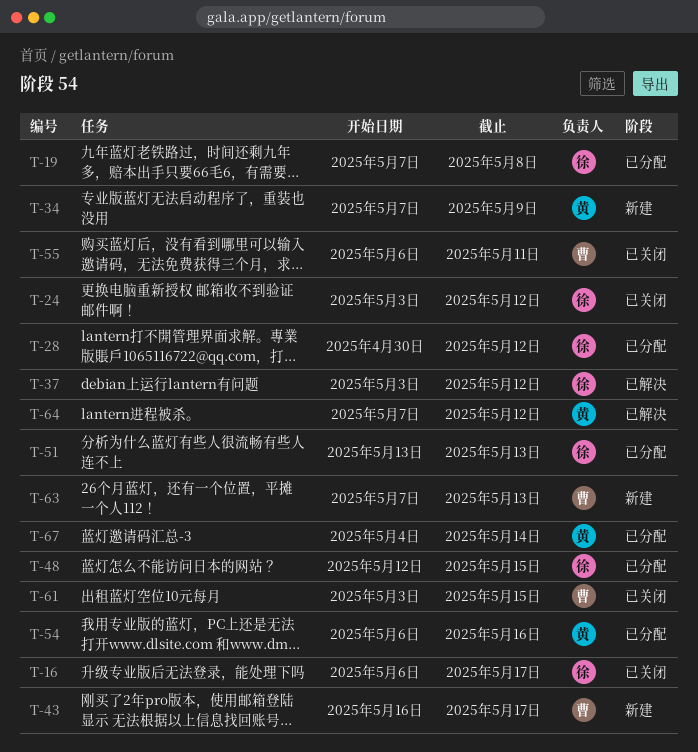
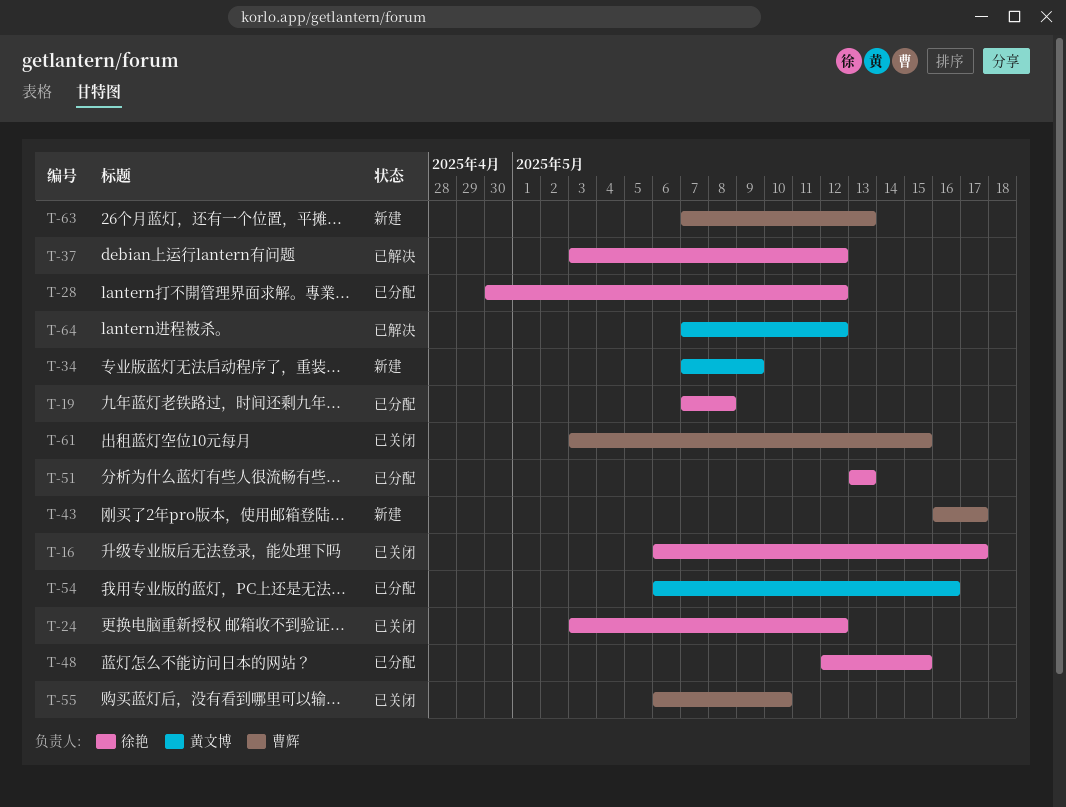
T-55, due: May 11 -> May 10
T-67: present -> none

